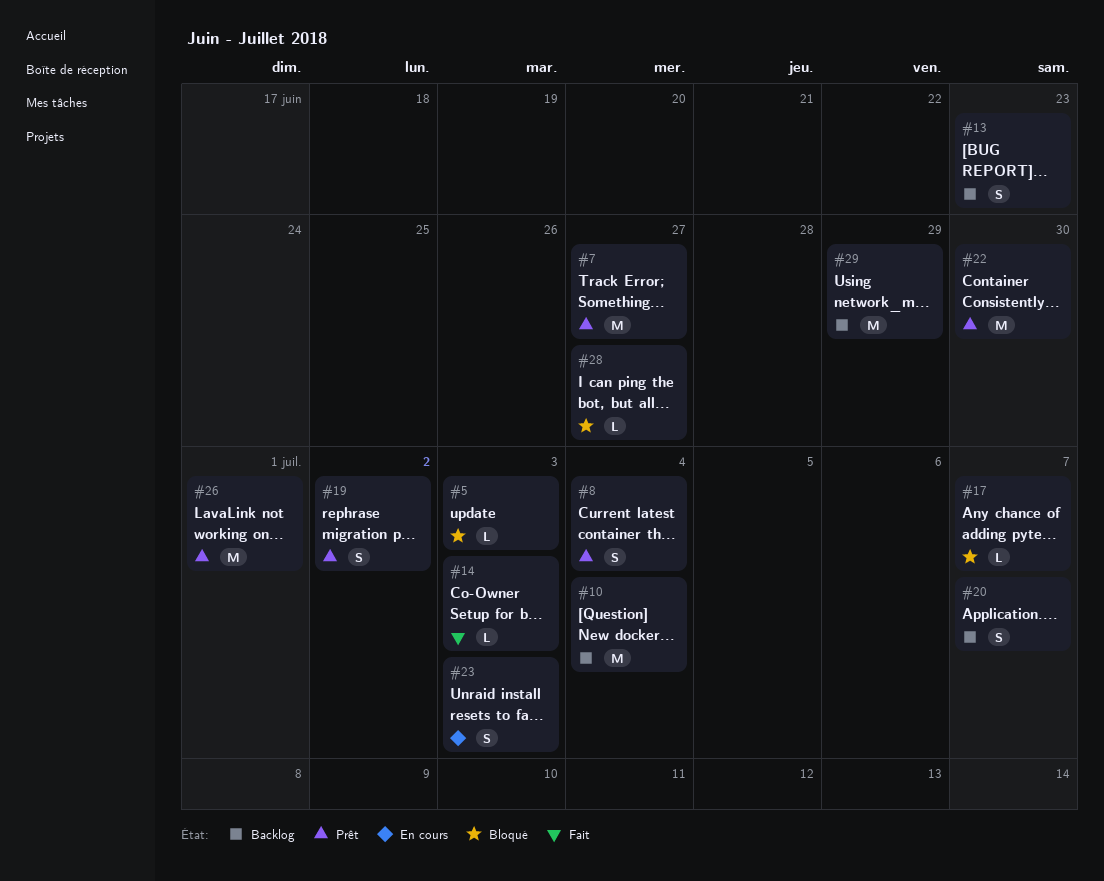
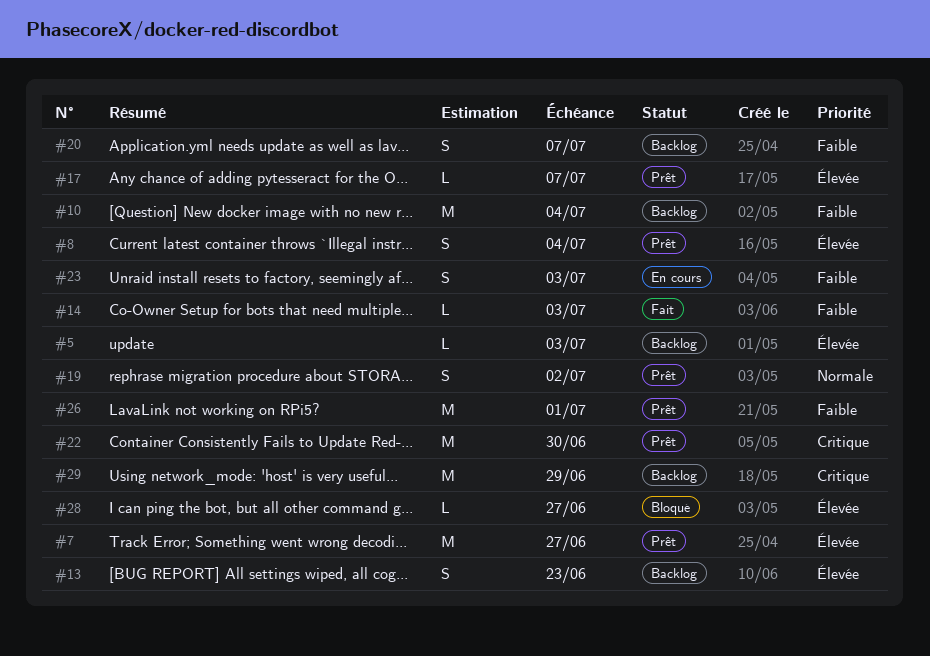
#5, status: Bloqué -> Backlog
#17, status: Bloqué -> Prêt

